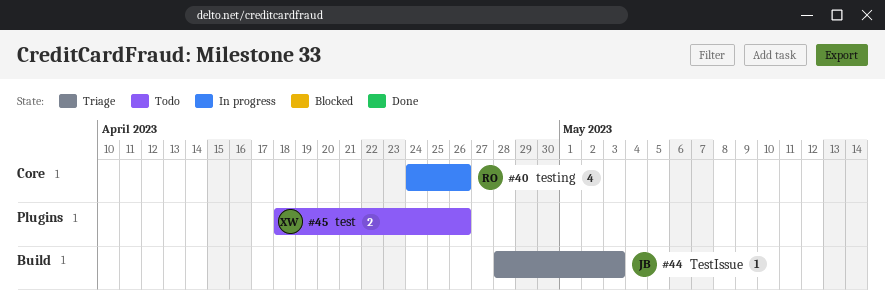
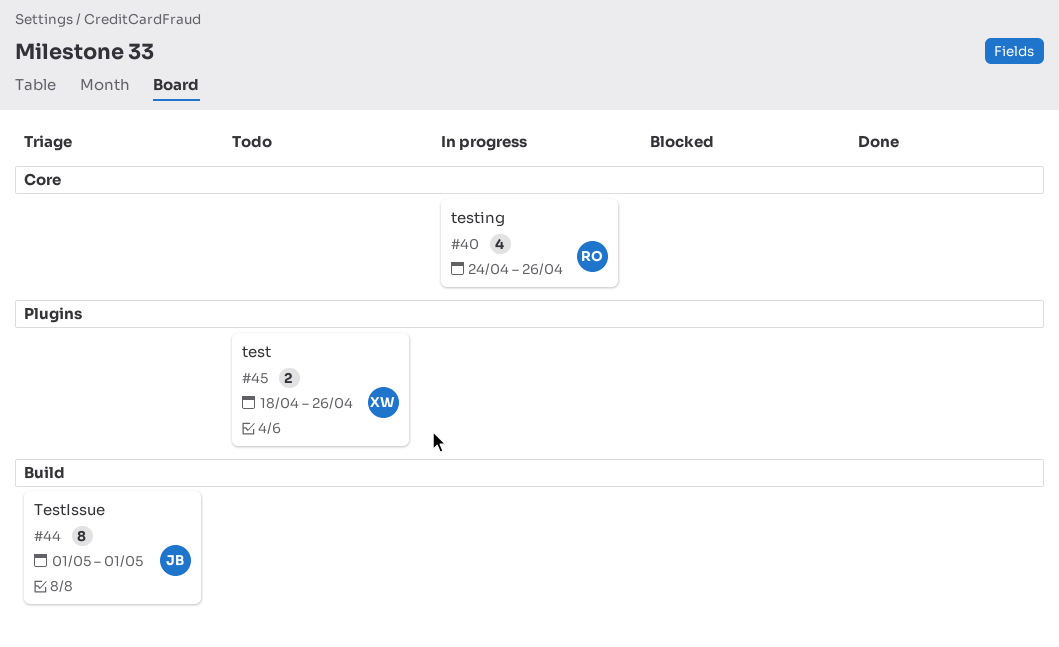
#44, estimate: 1 -> 8
#44, start: Apr 28 -> May 1
#44, due: May 3 -> May 1

